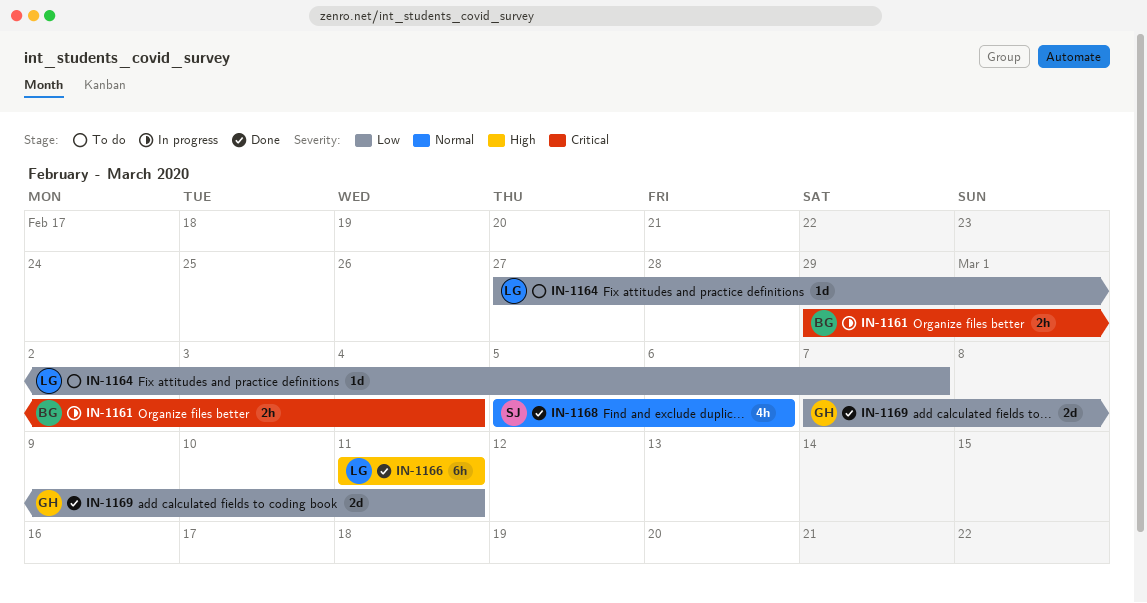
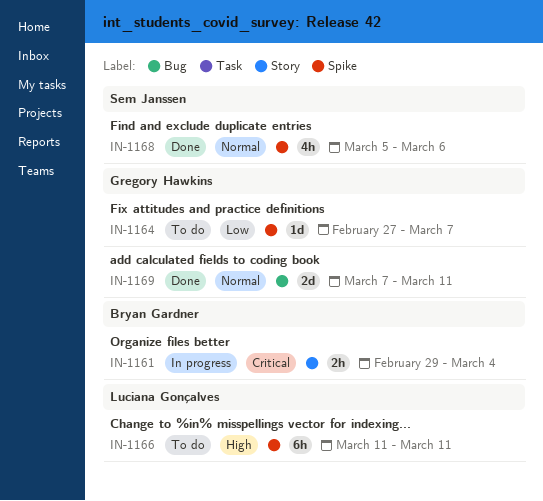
IN-1164, owner: Luciana Gonçalves -> Gregory Hawkins
IN-1166, status: Done -> To do
IN-1169, priority: Low -> Normal

